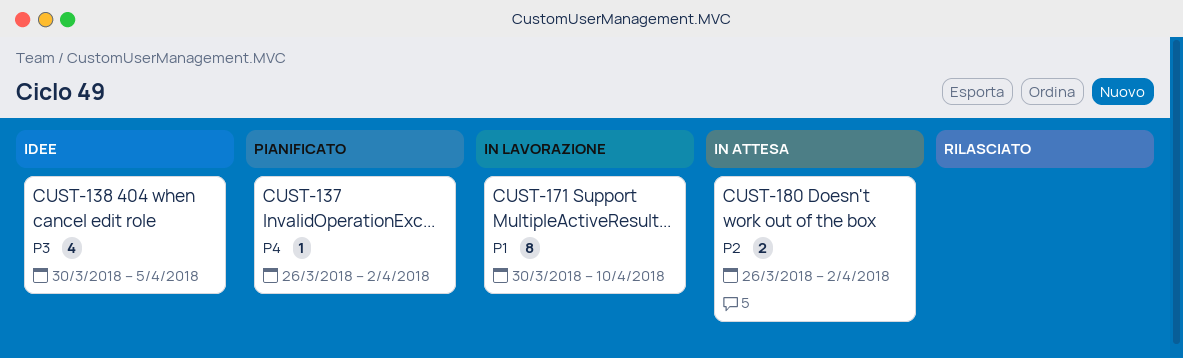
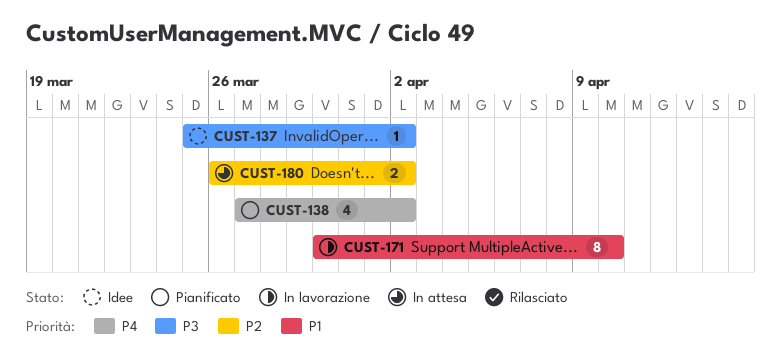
CUST-137, status: Pianificato -> Idee
CUST-137, priority: P4 -> P3
CUST-137, start: Mar 26 -> Mar 25
CUST-138, status: Idee -> Pianificato
CUST-138, priority: P3 -> P4
CUST-138, start: Mar 30 -> Mar 27
CUST-138, due: Apr 5 -> Apr 2

